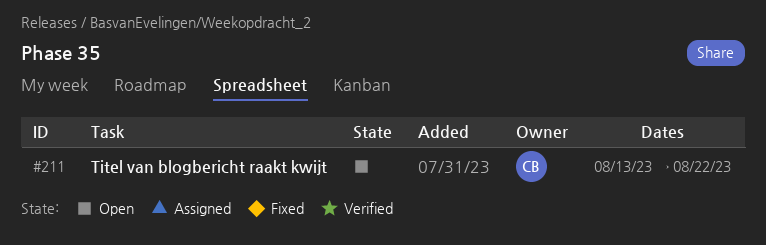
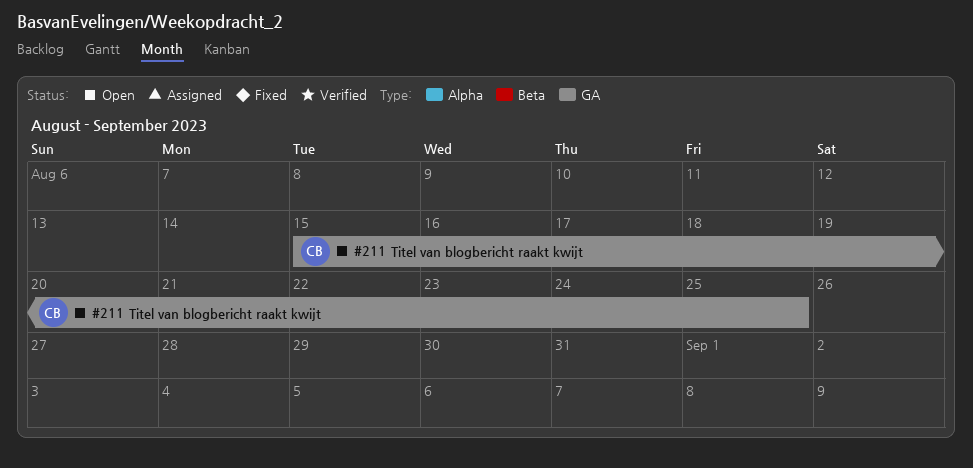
#211, start: Aug 13 -> Aug 15
#211, due: Aug 22 -> Aug 25

